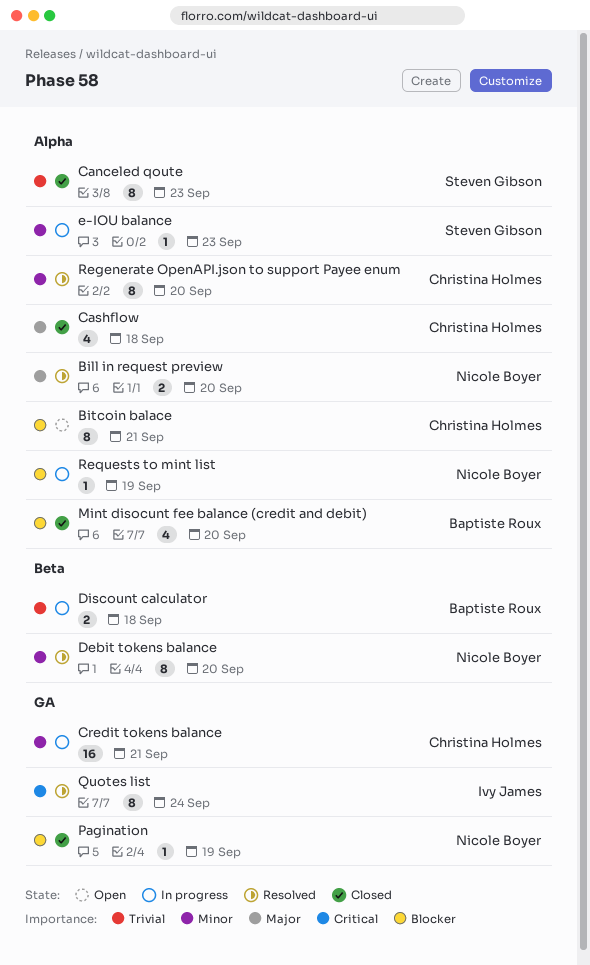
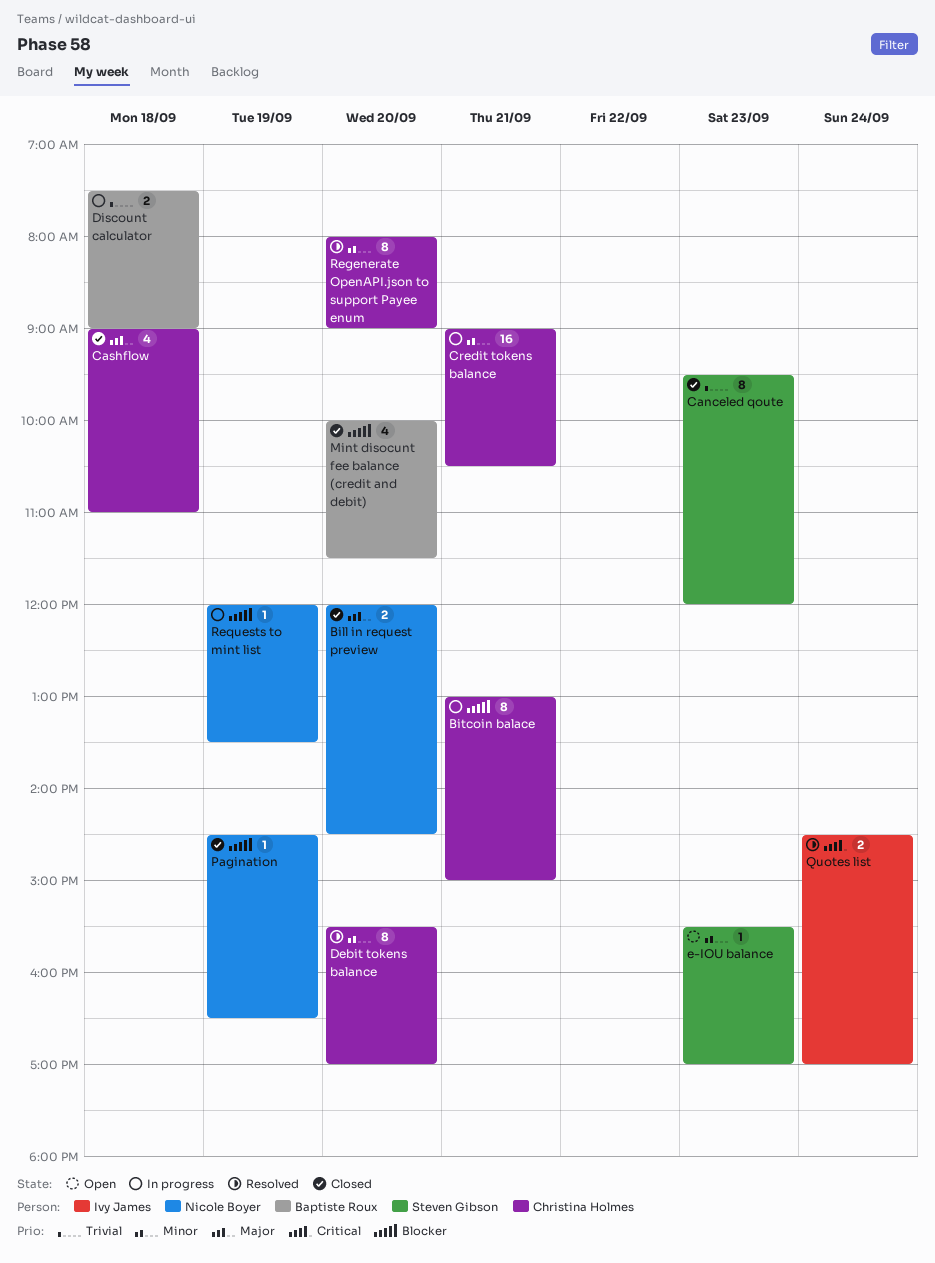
Bill in request preview, status: Resolved -> Closed
Bitcoin balace, status: Open -> In progress
Debit tokens balance, owner: Nicole Boyer -> Christina Holmes
e-IOU balance, status: In progress -> Open
Quotes list, estimate: 8 -> 2

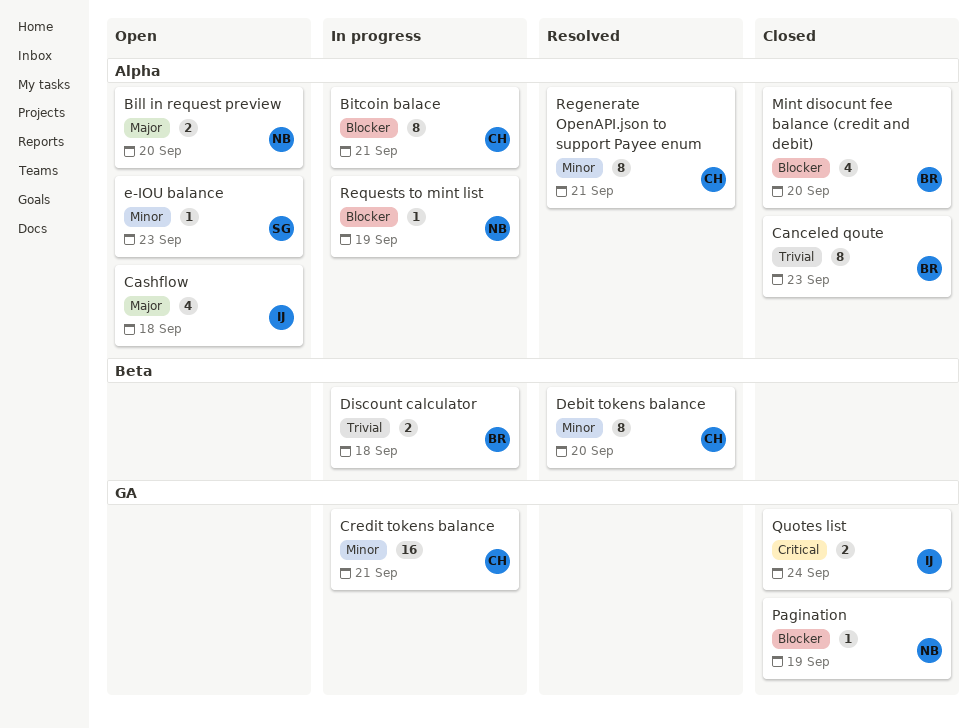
Bill in request preview, status: Closed -> Open
Canceled qoute, owner: Steven Gibson -> Baptiste Roux
Cashflow, status: Closed -> Open
Cashflow, owner: Christina Holmes -> Ivy James
Quotes list, status: Resolved -> Closed
Regenerate OpenAPI.json to support Payee enum, day: Sep 20 -> Sep 21

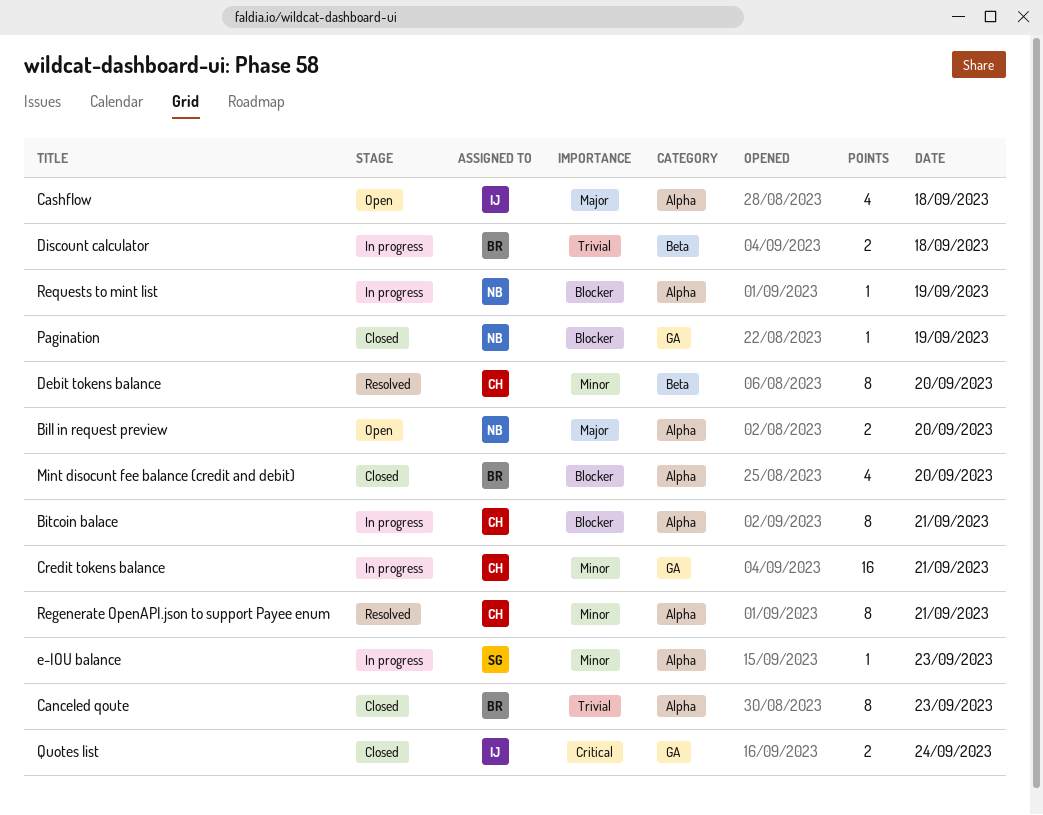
e-IOU balance, status: Open -> In progress

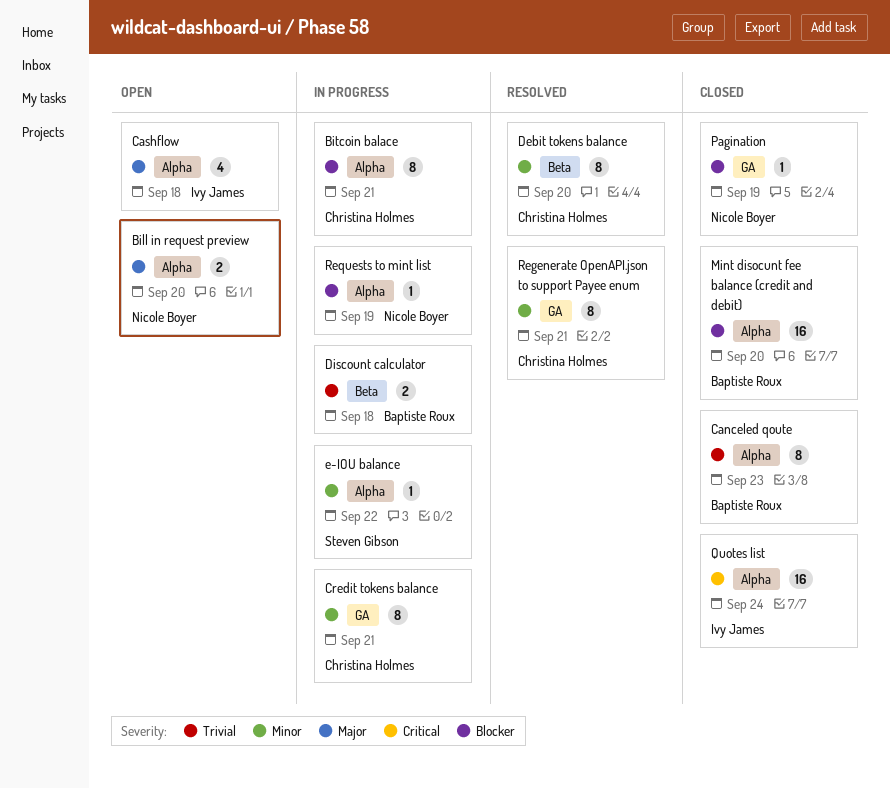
Credit tokens balance, estimate: 16 -> 8
e-IOU balance, day: Sep 23 -> Sep 22
Mint disocunt fee balance (credit and debit), estimate: 4 -> 16
Quotes list, label: GA -> Alpha
Quotes list, estimate: 2 -> 16
Regenerate OpenAPI.json to support Payee enum, label: Alpha -> GA

